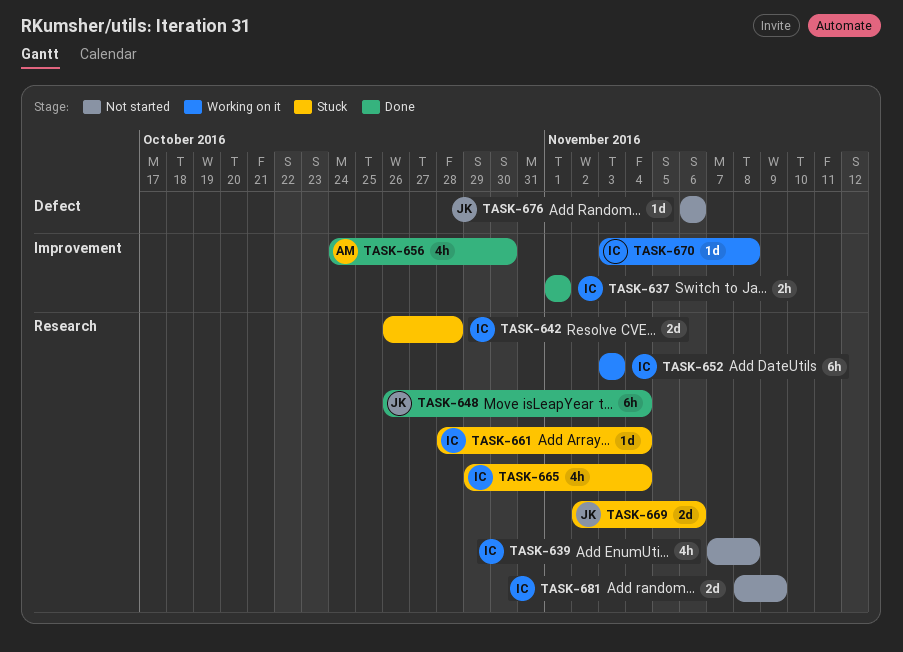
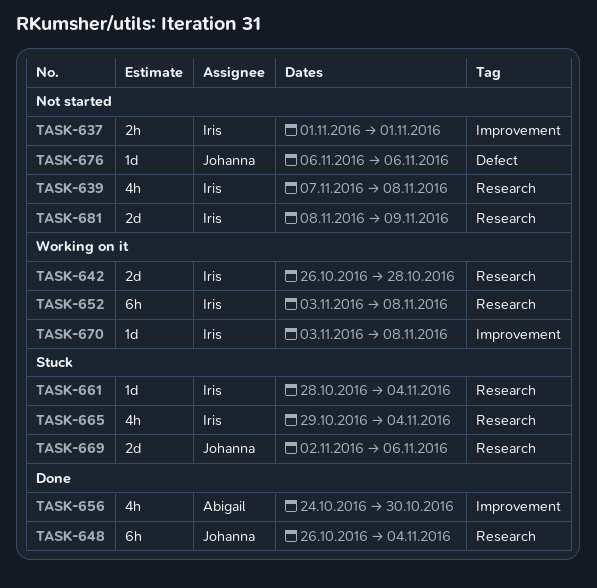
TASK-637, status: Done -> Not started
TASK-642, status: Stuck -> Working on it
TASK-652, due: Nov 3 -> Nov 8

